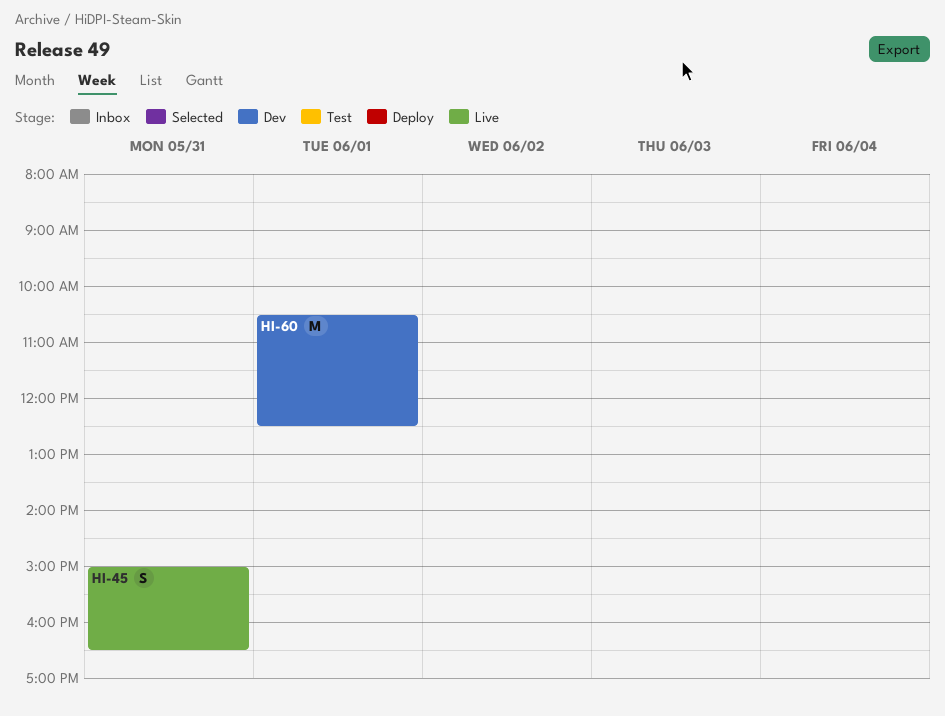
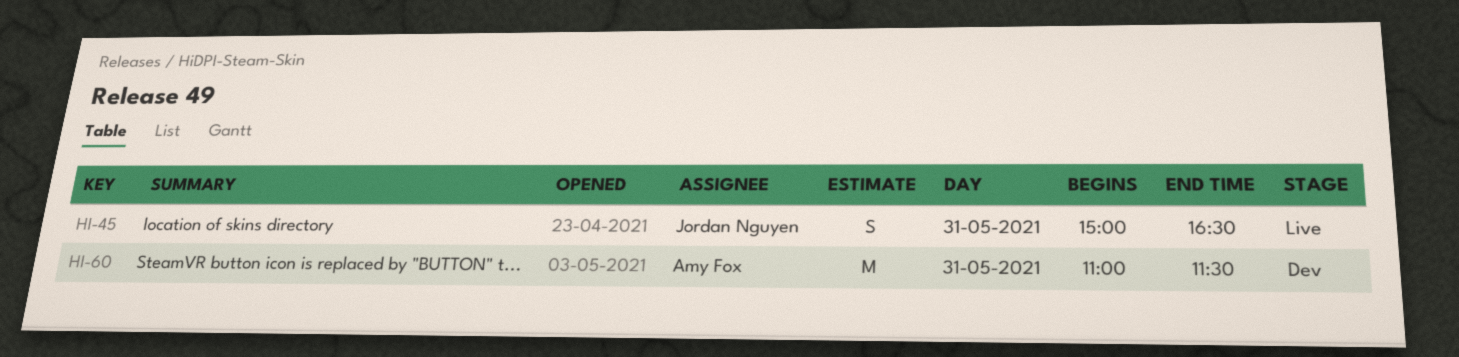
HI-60, day: Jun 1 -> May 31
HI-60, begins: 10:30 -> 11:00
HI-60, ends: 12:30 -> 11:30

